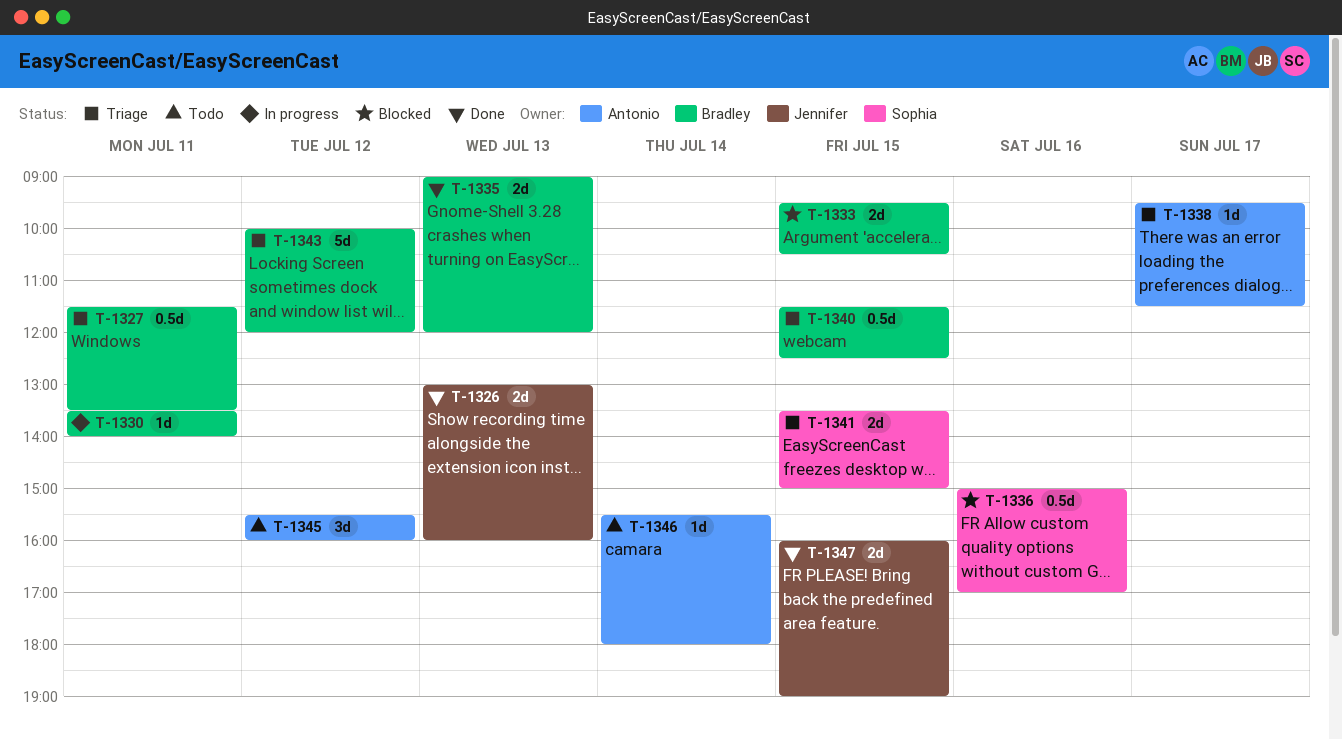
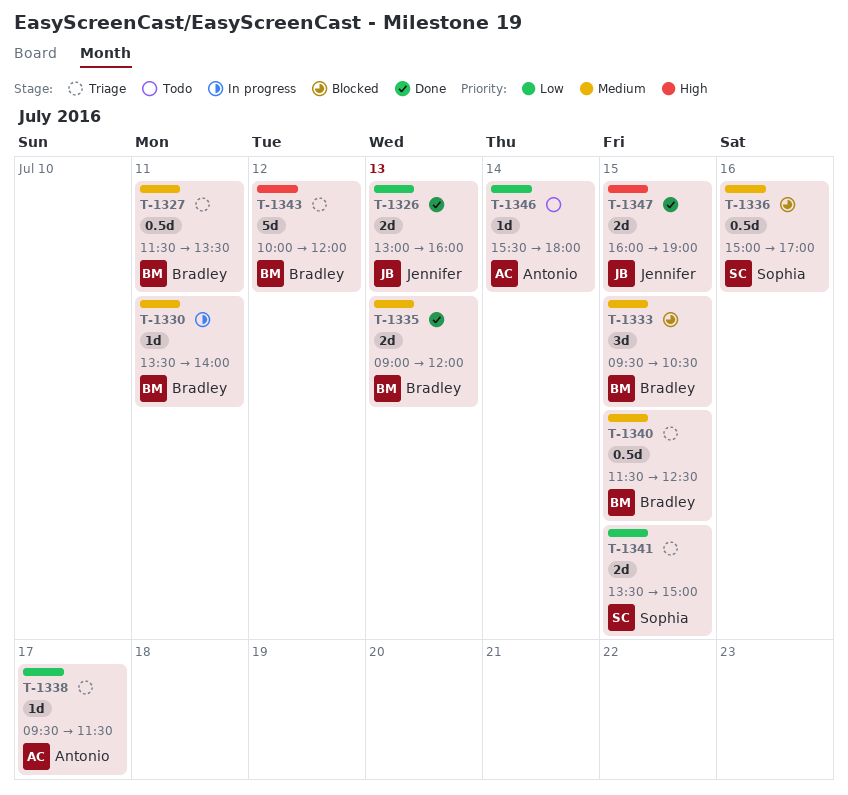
T-1333, estimate: 2d -> 3d
T-1345: present -> none

